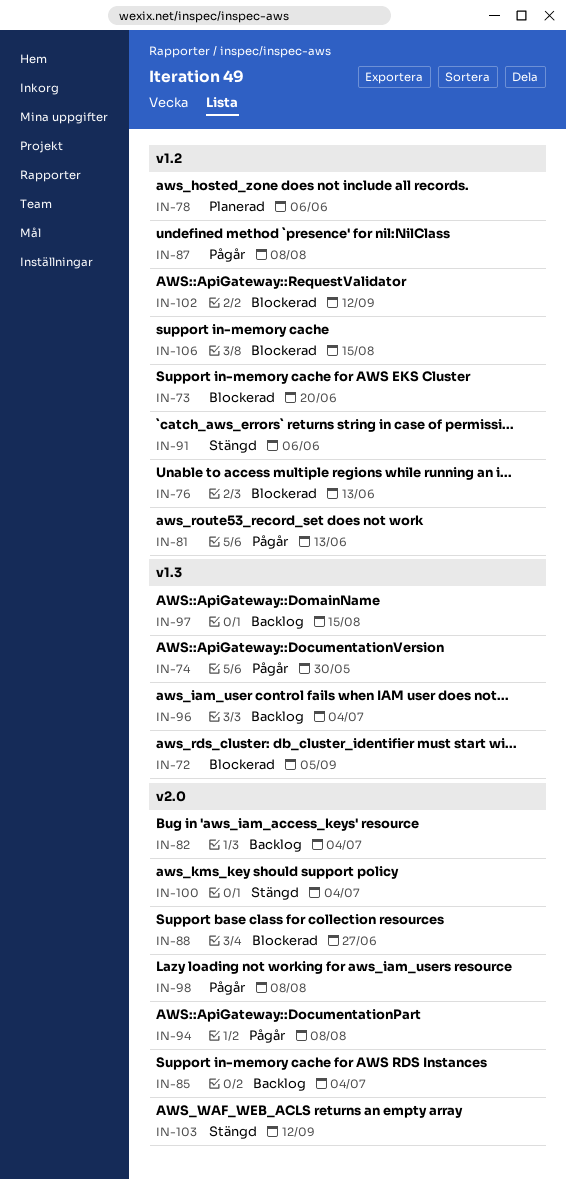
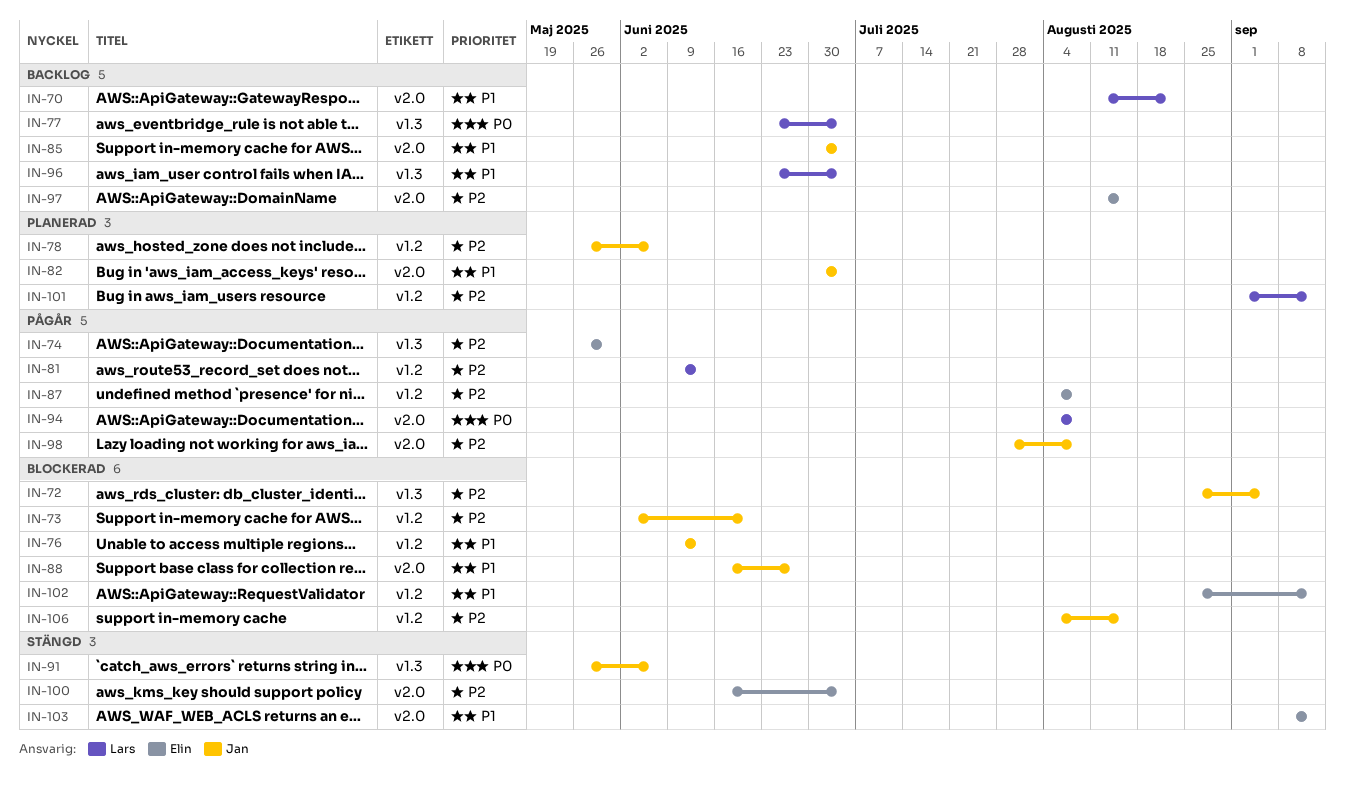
IN-70: none -> present
IN-77: none -> present
IN-82, status: Backlog -> Planerad
IN-91, label: v1.2 -> v1.3
IN-97, label: v1.3 -> v2.0
IN-101: none -> present

